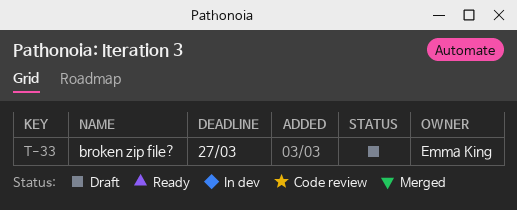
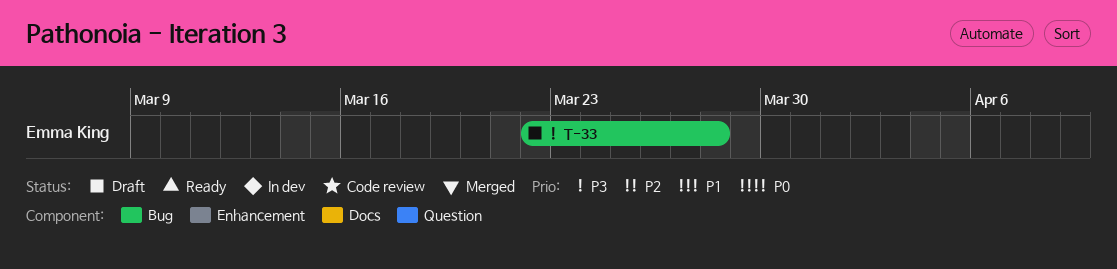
T-33, due: Mar 27 -> Mar 28

